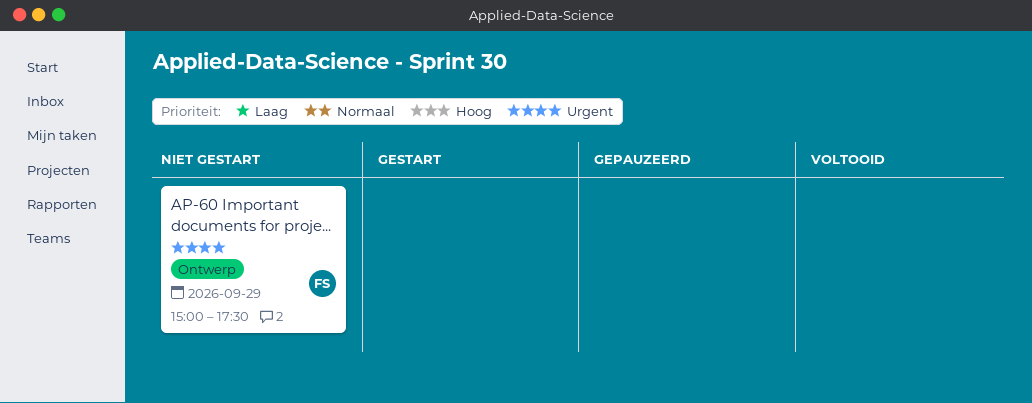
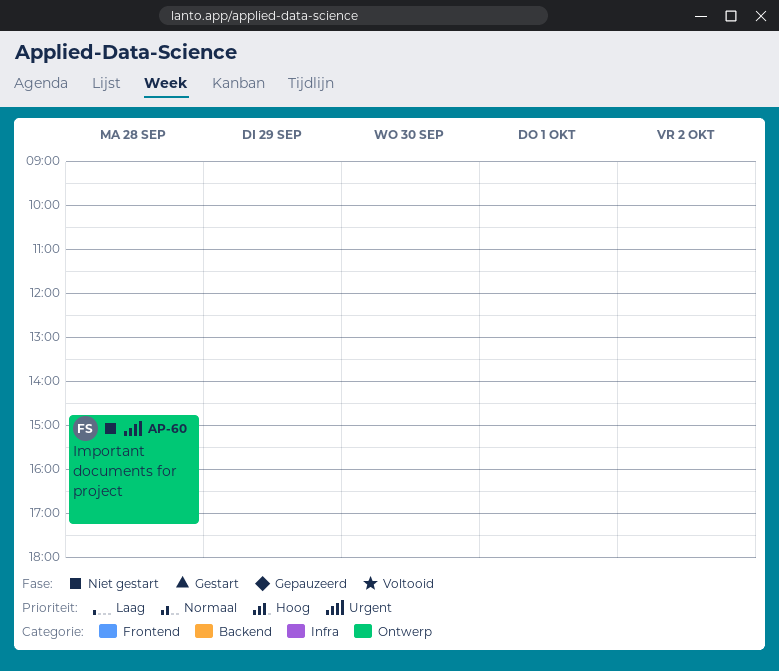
AP-60, day: Sep 29 -> Sep 28
AP-60, begins: 15:00 -> 14:45
AP-60, ends: 17:30 -> 17:15

